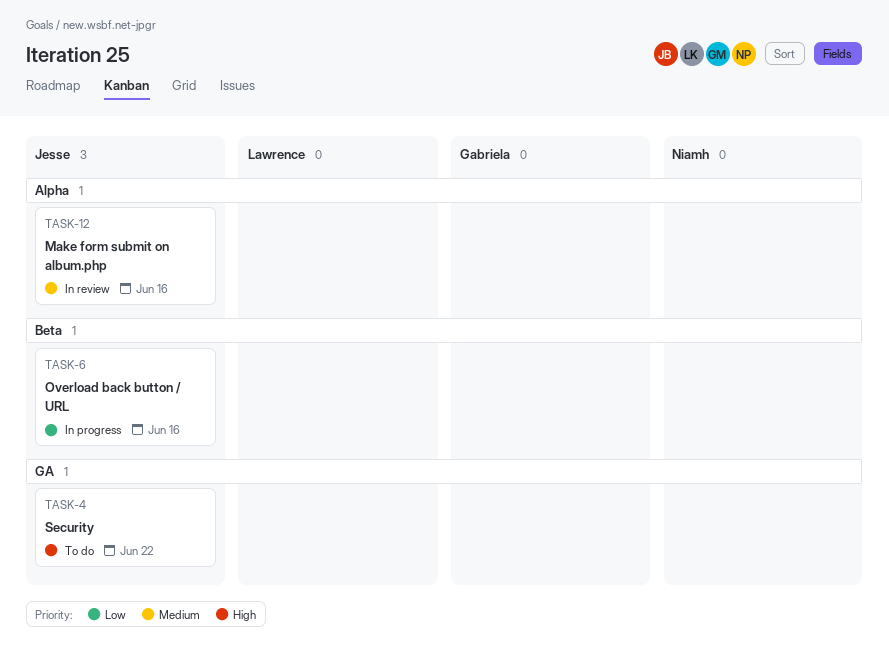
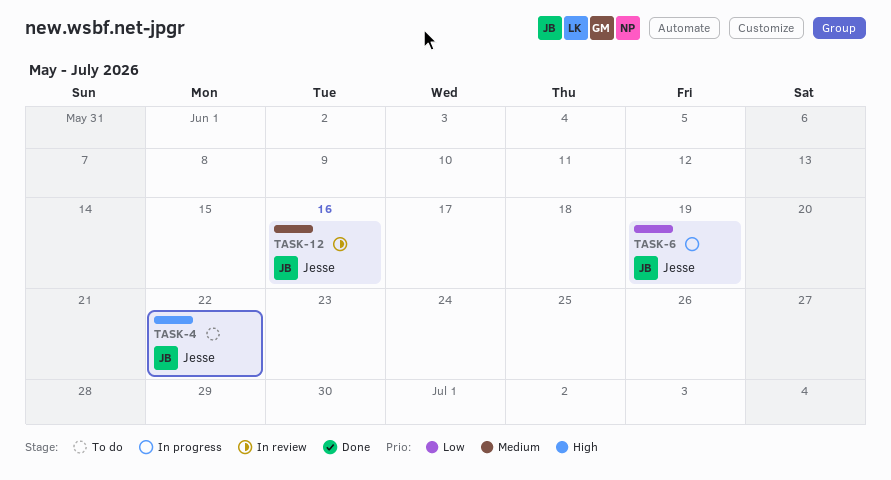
TASK-6, due: Jun 16 -> Jun 19

